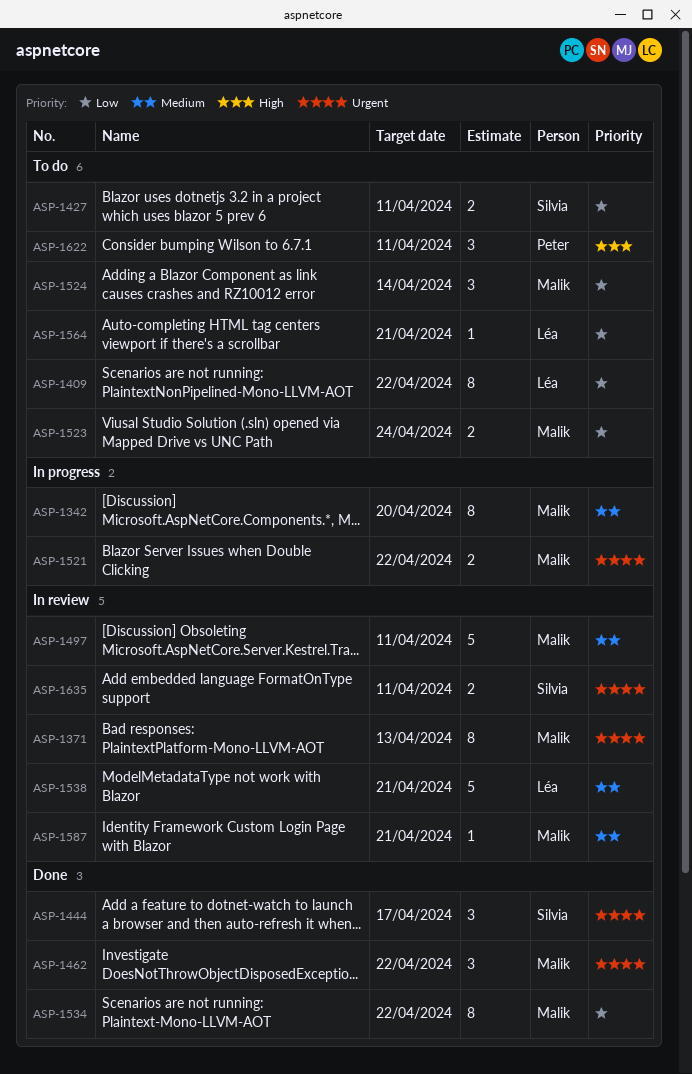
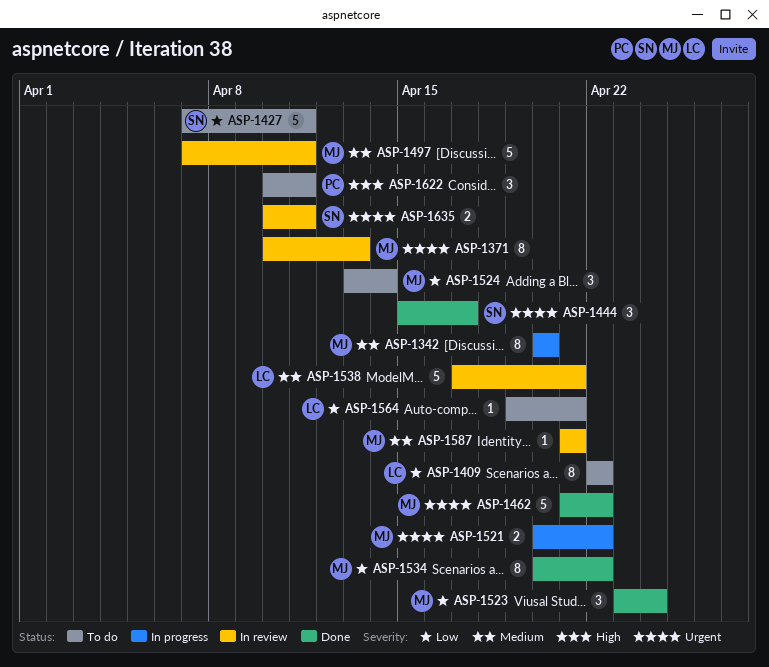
ASP-1427, estimate: 2 -> 5
ASP-1462, estimate: 3 -> 5
ASP-1523, status: To do -> Done
ASP-1523, estimate: 2 -> 3

